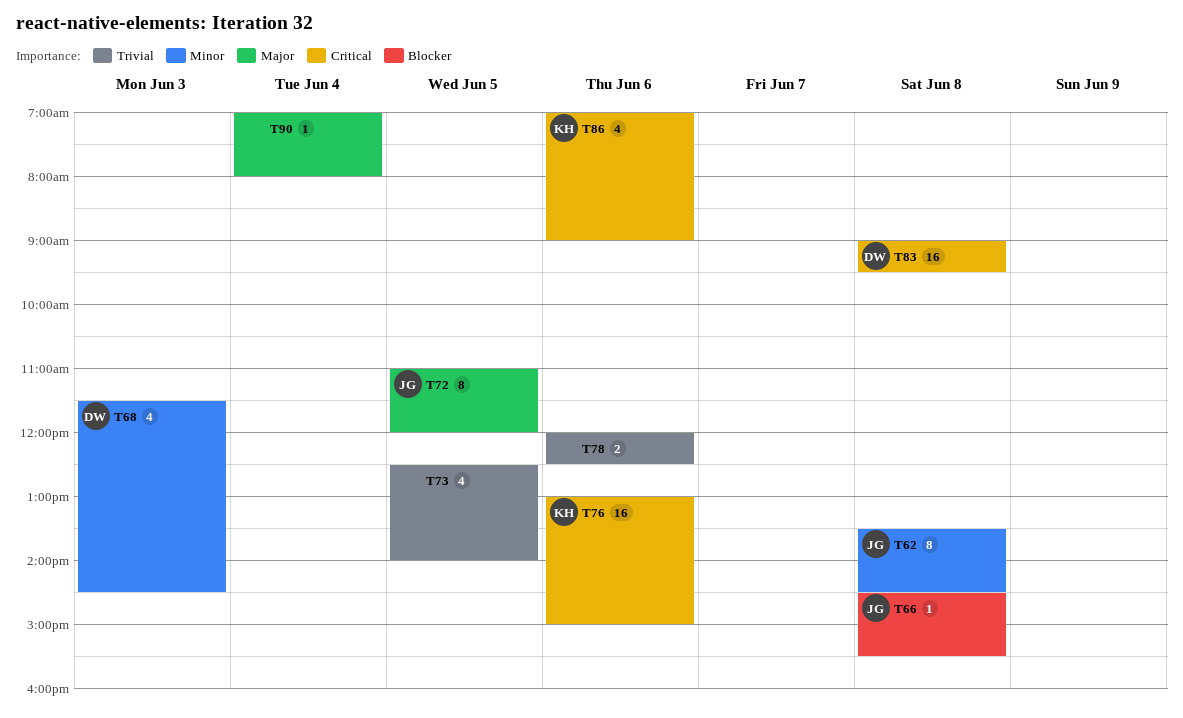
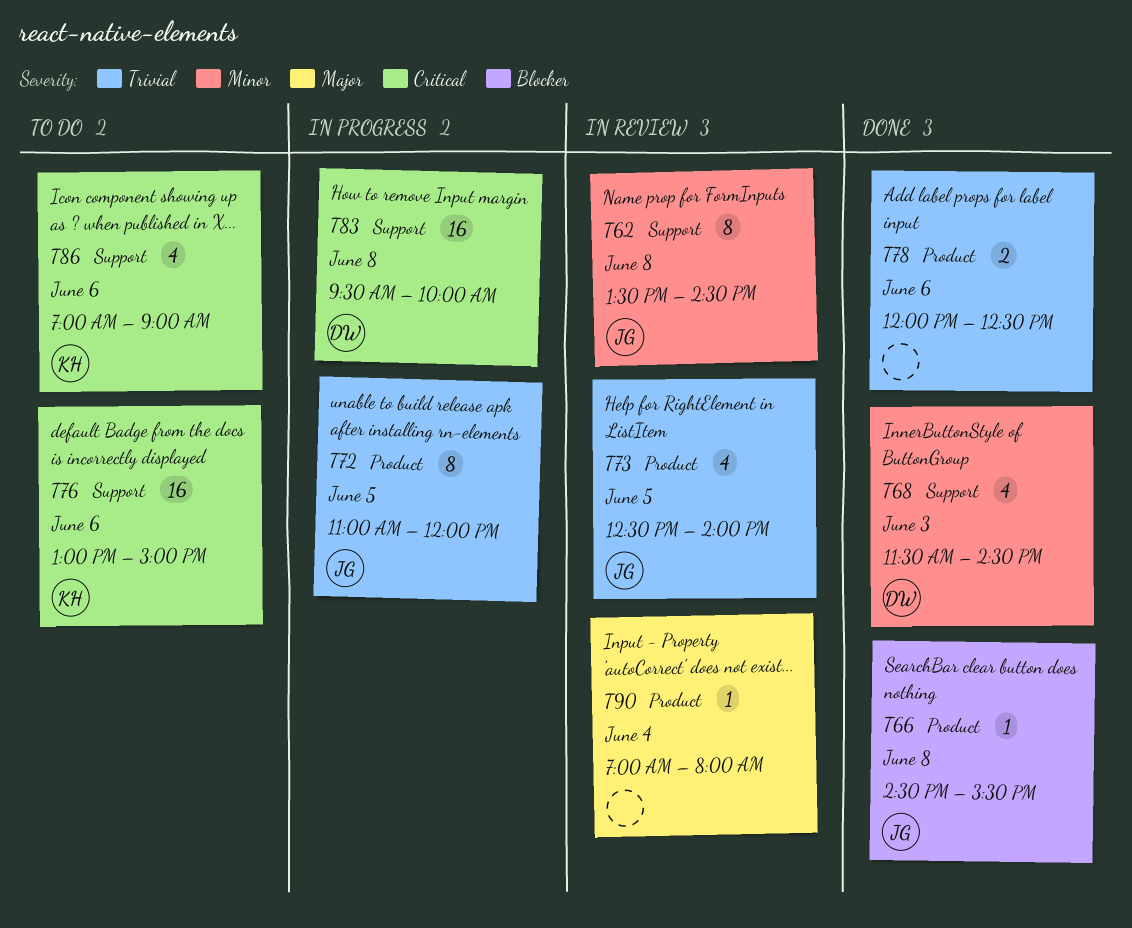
T72, priority: Major -> Trivial
T73, owner: none -> JG
T83, begins: 09:00 -> 09:30
T83, ends: 09:30 -> 10:00

